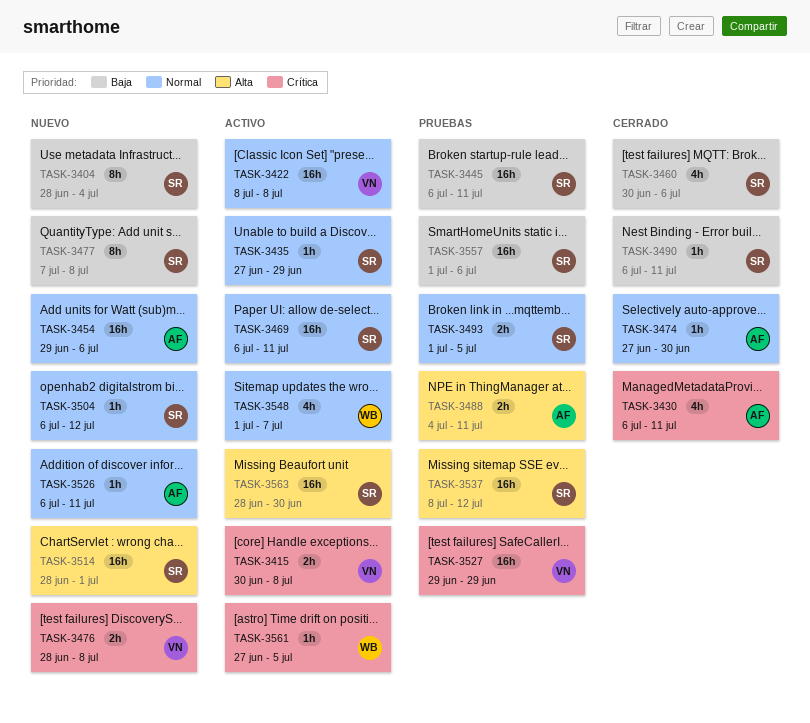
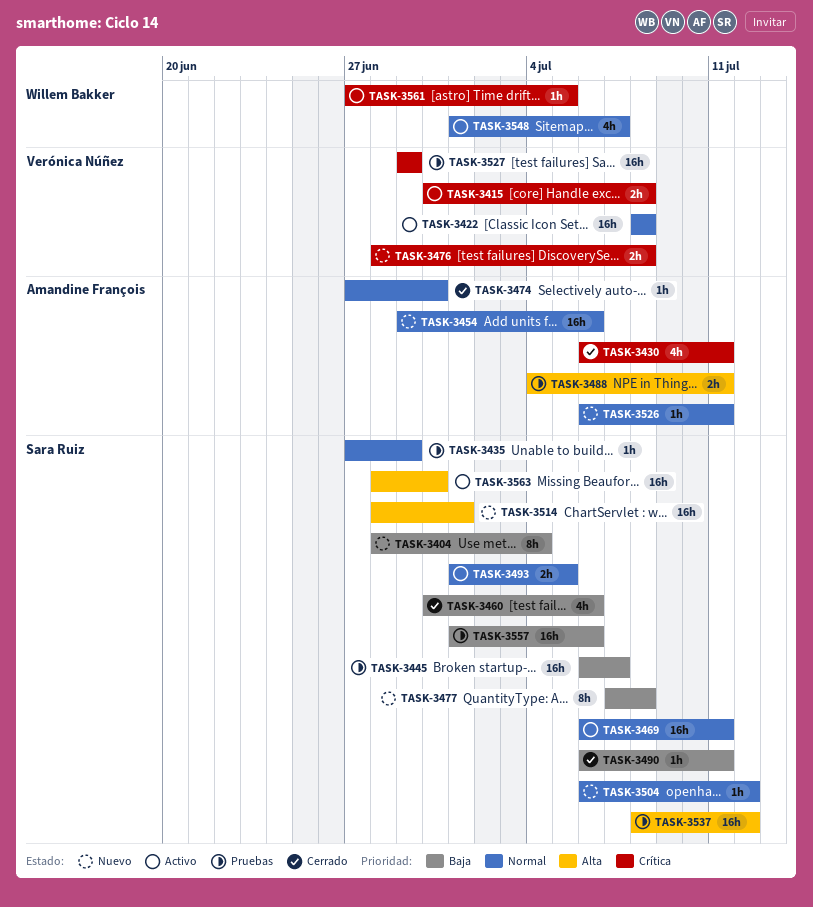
TASK-3435, status: Activo -> Pruebas
TASK-3445, due: Jul 11 -> Jul 7
TASK-3493, status: Pruebas -> Activo

